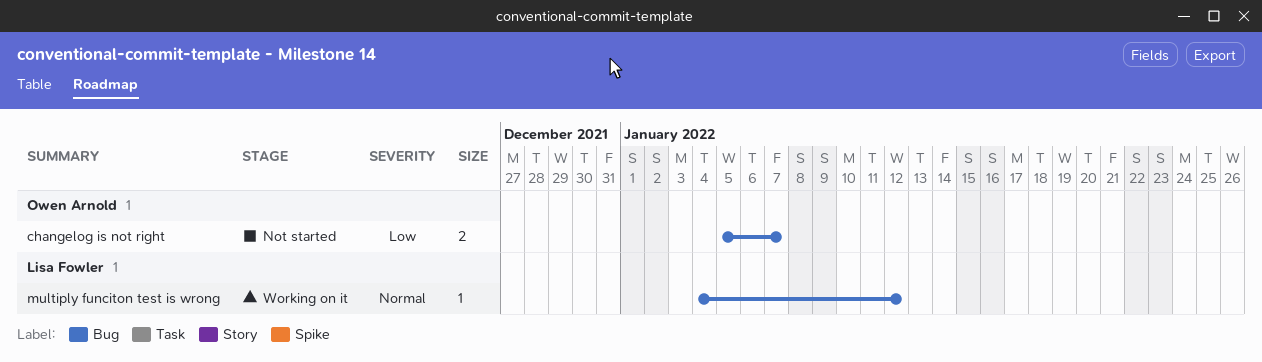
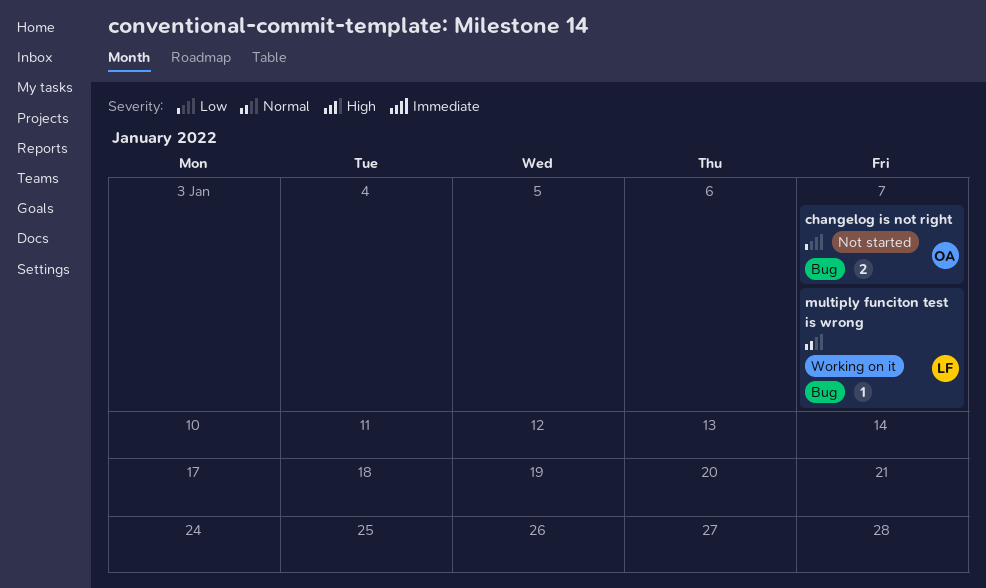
multiply funciton test is wrong, due: Jan 12 -> Jan 7

